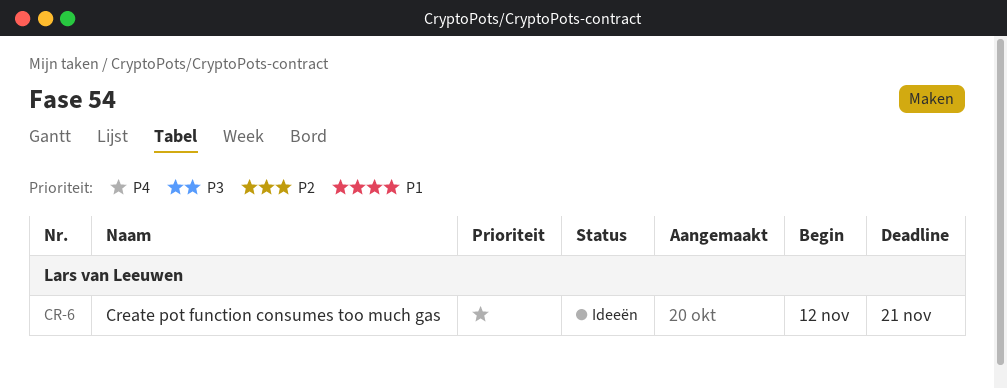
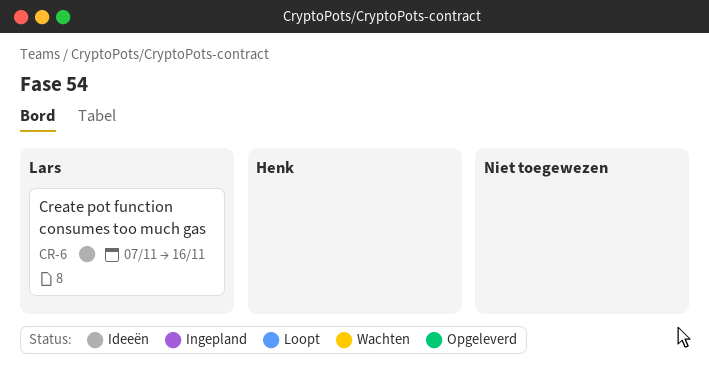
CR-6, start: Nov 12 -> Nov 7
CR-6, due: Nov 21 -> Nov 16

